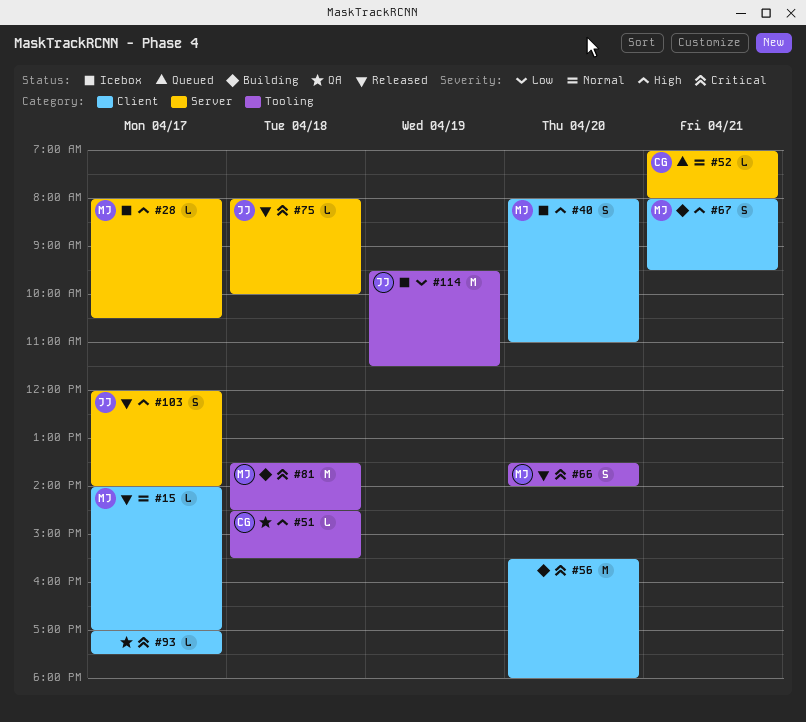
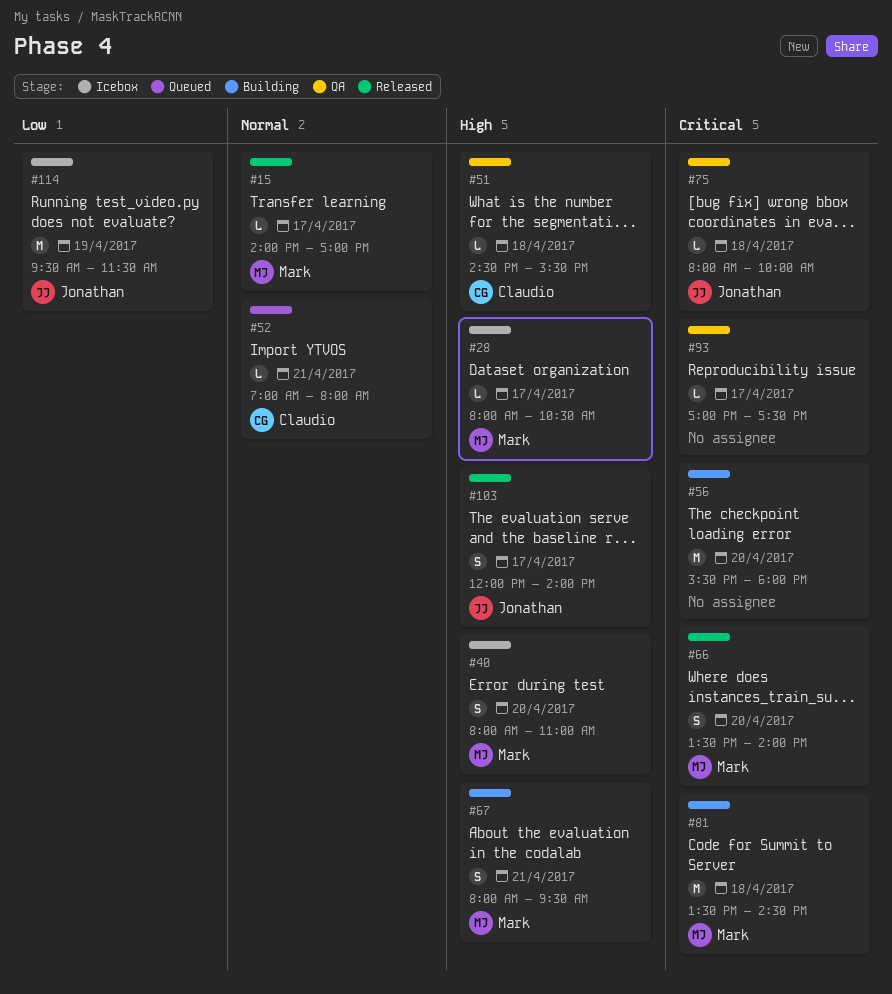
#75, status: Released -> QA

